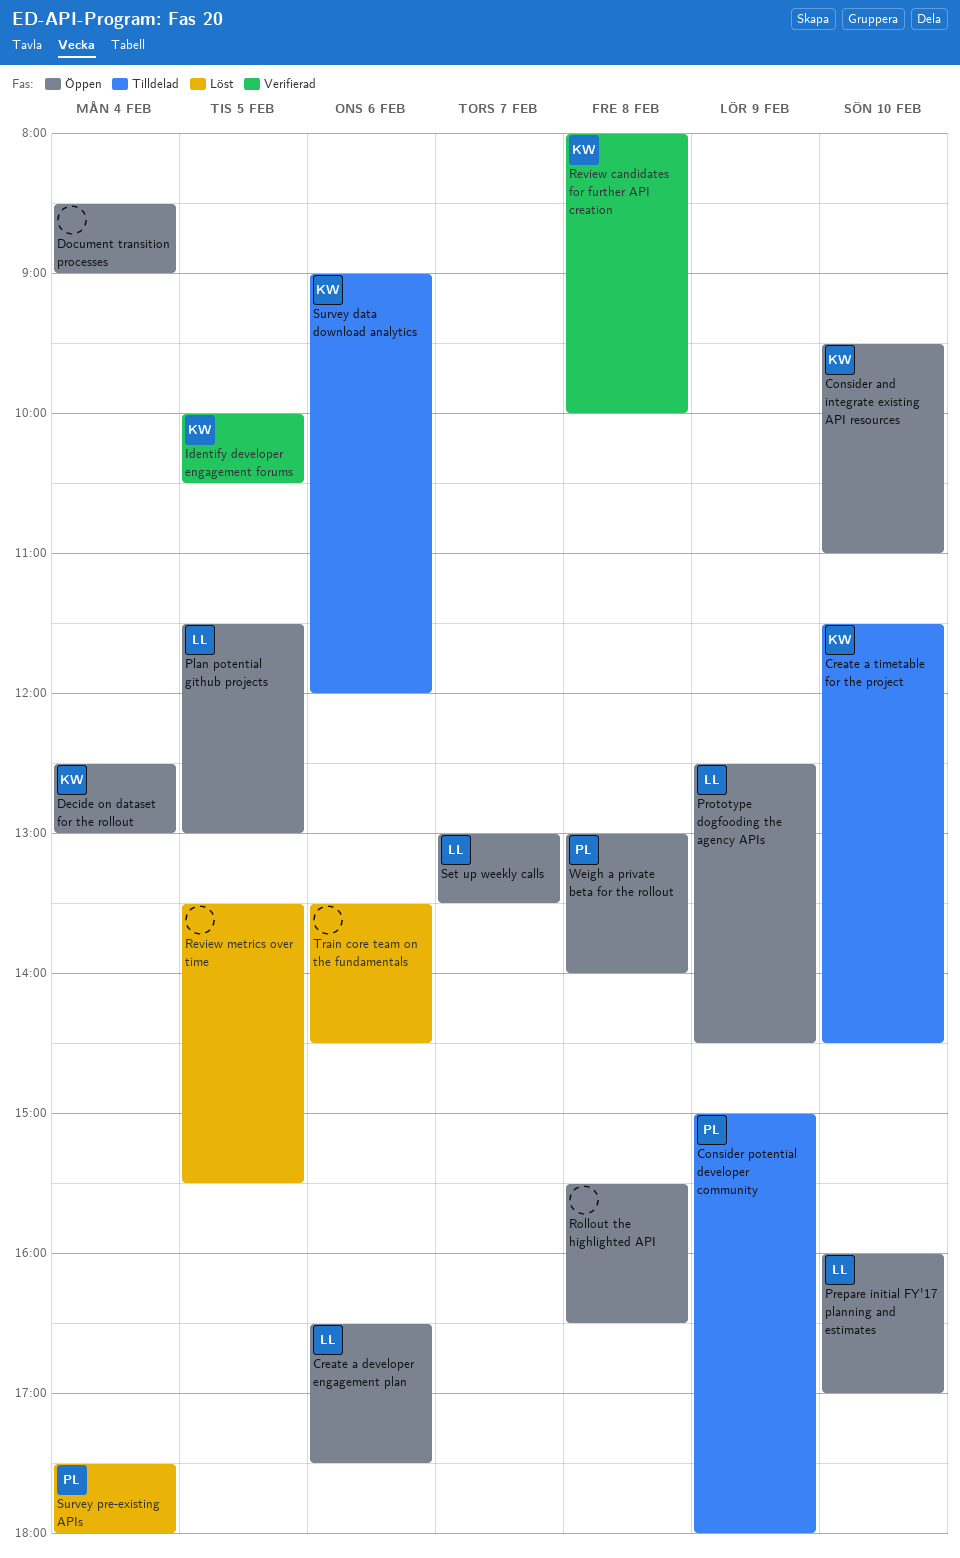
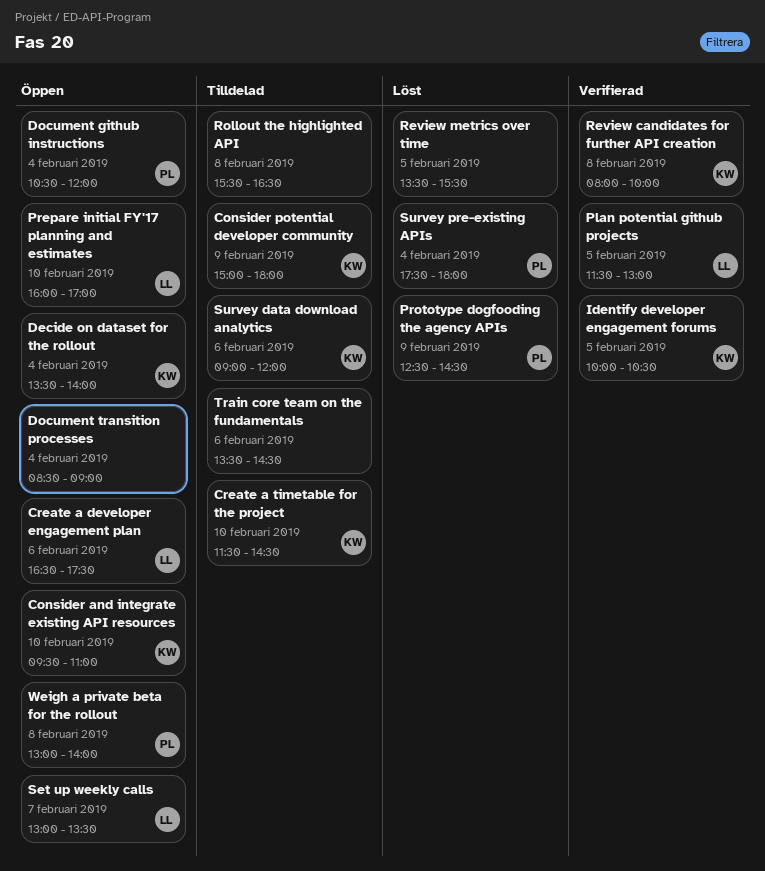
Consider potential developer community, owner: PL -> KW
Decide on dataset for the rollout, begins: 12:30 -> 13:30
Decide on dataset for the rollout, ends: 13:00 -> 14:00
Document github instructions: none -> present
Plan potential github projects, status: Öppen -> Verifierad
Prototype dogfooding the agency APIs, status: Öppen -> Löst
Prototype dogfooding the agency APIs, owner: LL -> PL
Rollout the highlighted API, status: Öppen -> Tilldelad
Train core team on the fundamentals, status: Löst -> Tilldelad

